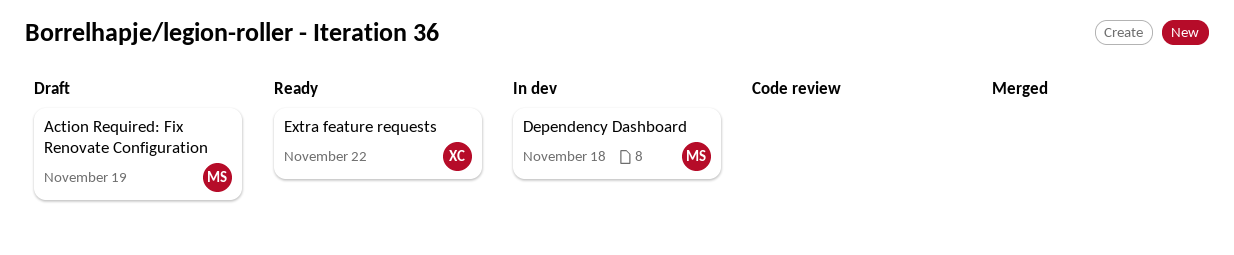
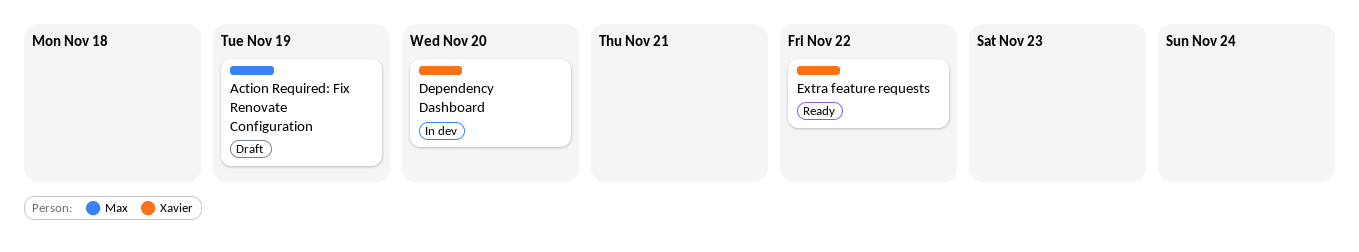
Dependency Dashboard, owner: Max -> Xavier
Dependency Dashboard, due: Nov 18 -> Nov 20

